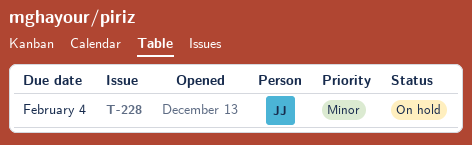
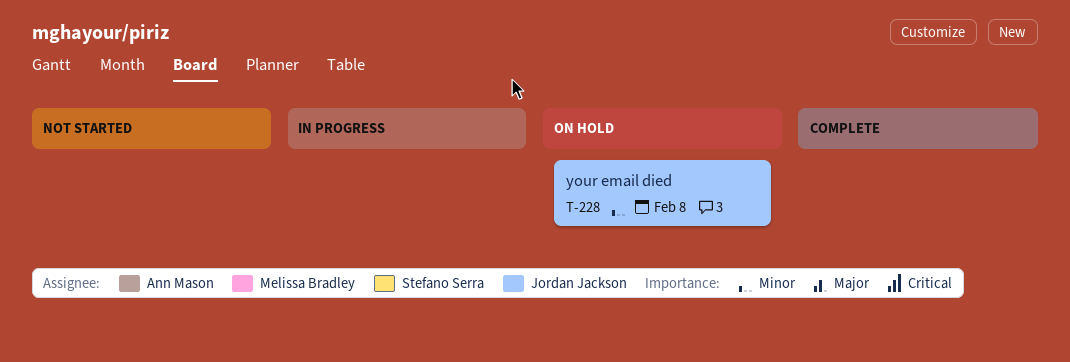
T-228, due: Feb 4 -> Feb 8

